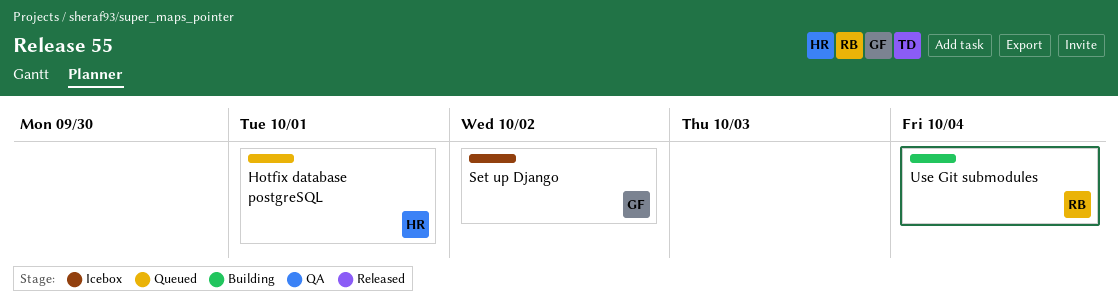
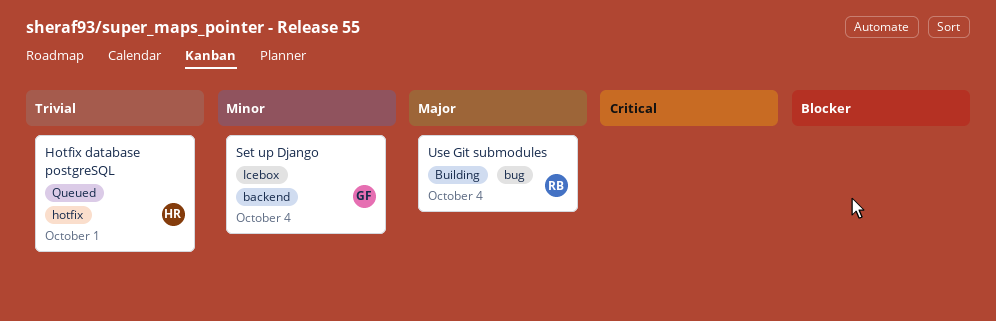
Set up Django, due: Oct 2 -> Oct 4

